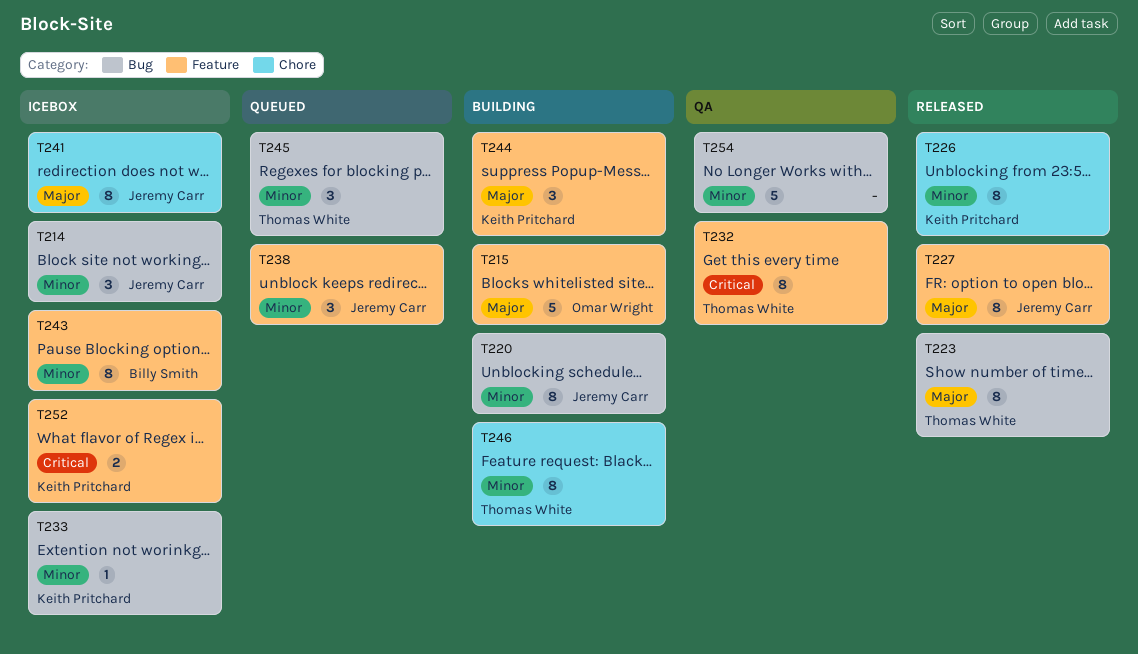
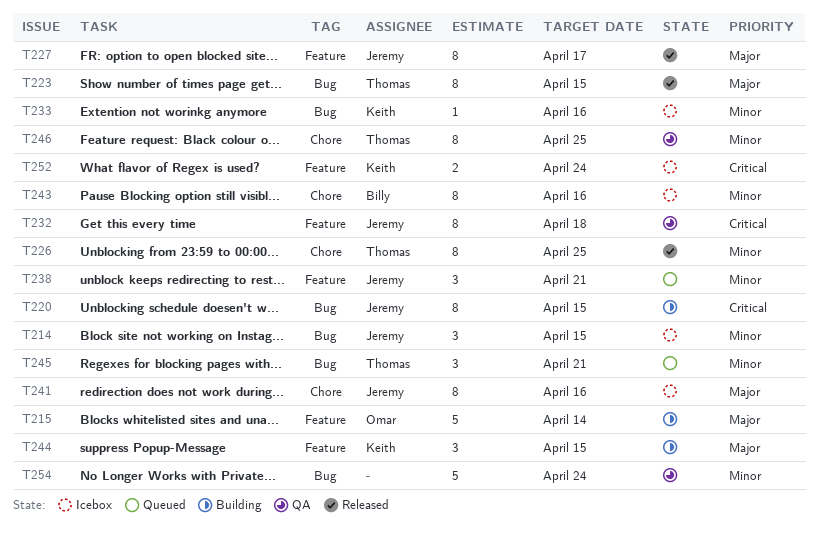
T220, priority: Minor -> Critical
T226, owner: Keith Pritchard -> Thomas White
T232, owner: Thomas White -> Jeremy Carr
T243, label: Feature -> Chore
T246, status: Building -> QA

